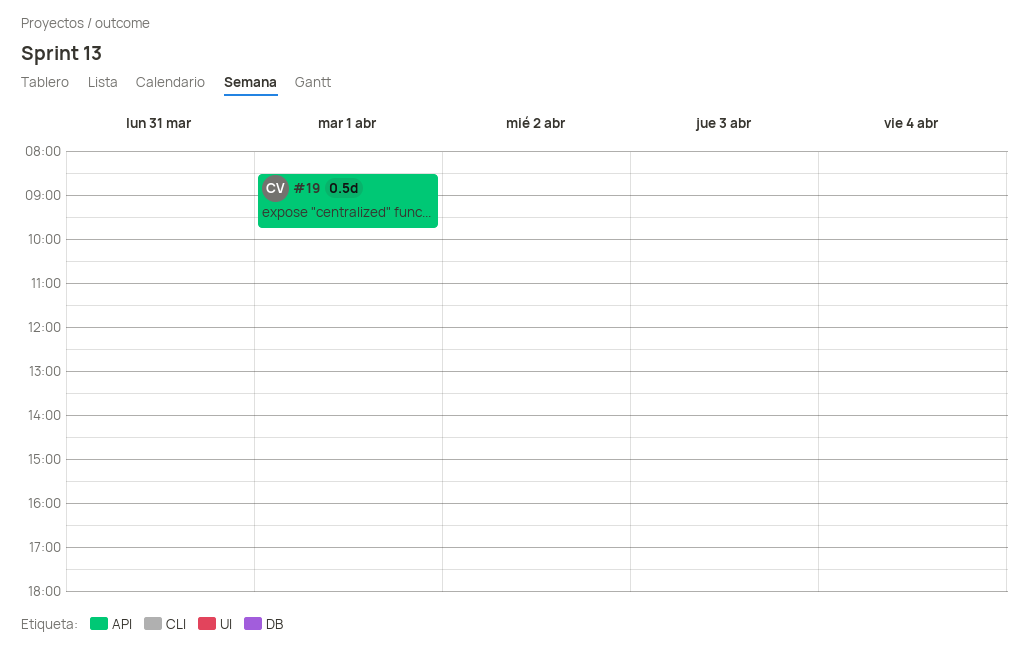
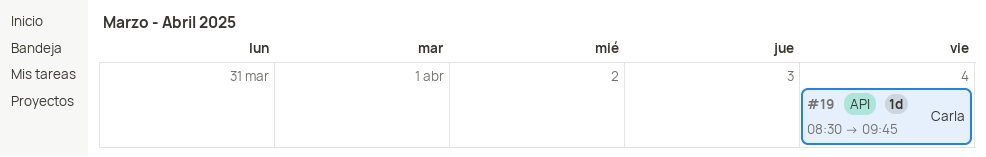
#19, estimate: 0.5d -> 1d
#19, day: Apr 1 -> Apr 4

